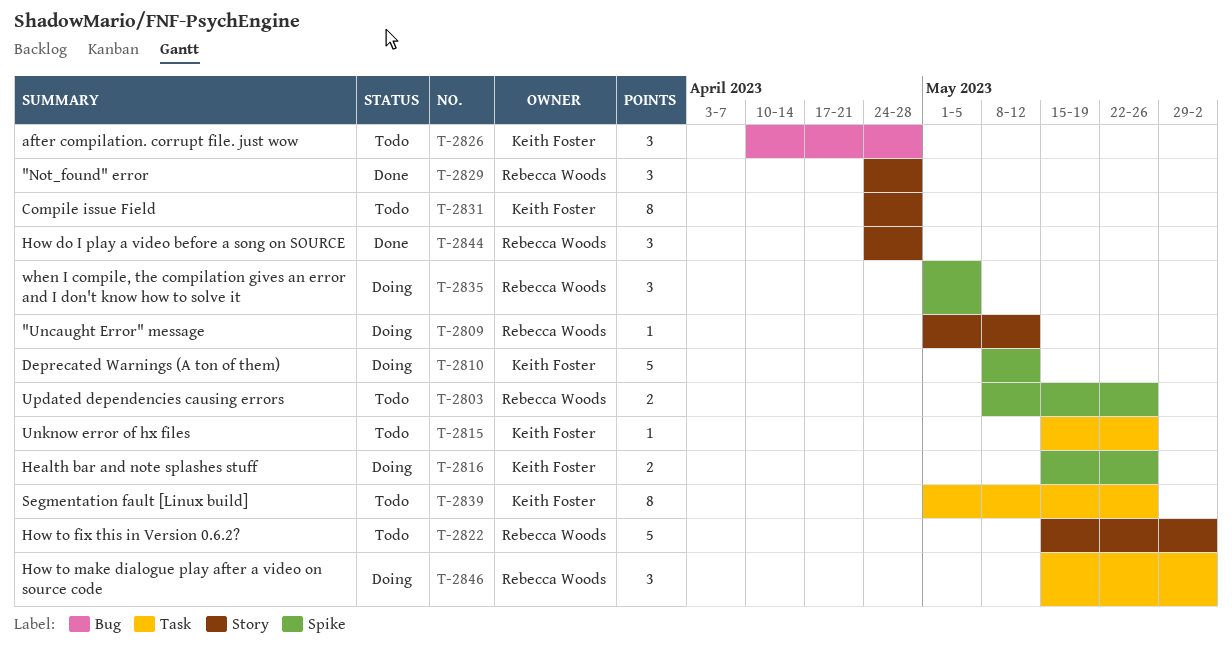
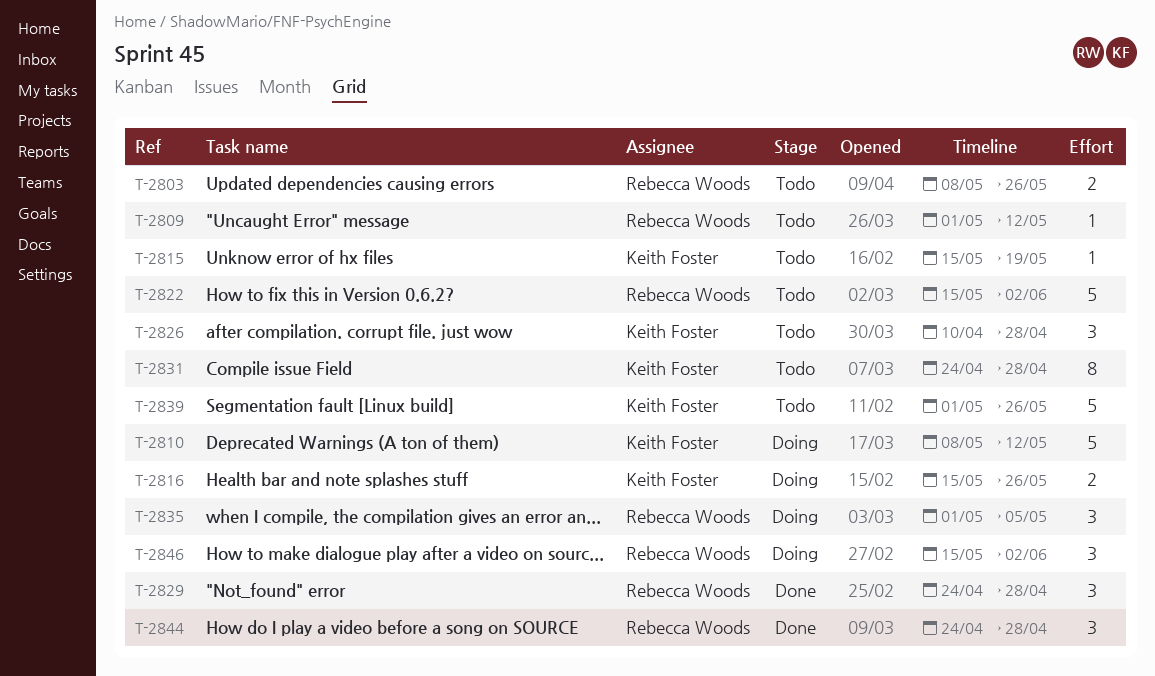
T-2809, status: Doing -> Todo
T-2815, due: May 26 -> May 19
T-2839, estimate: 8 -> 5

